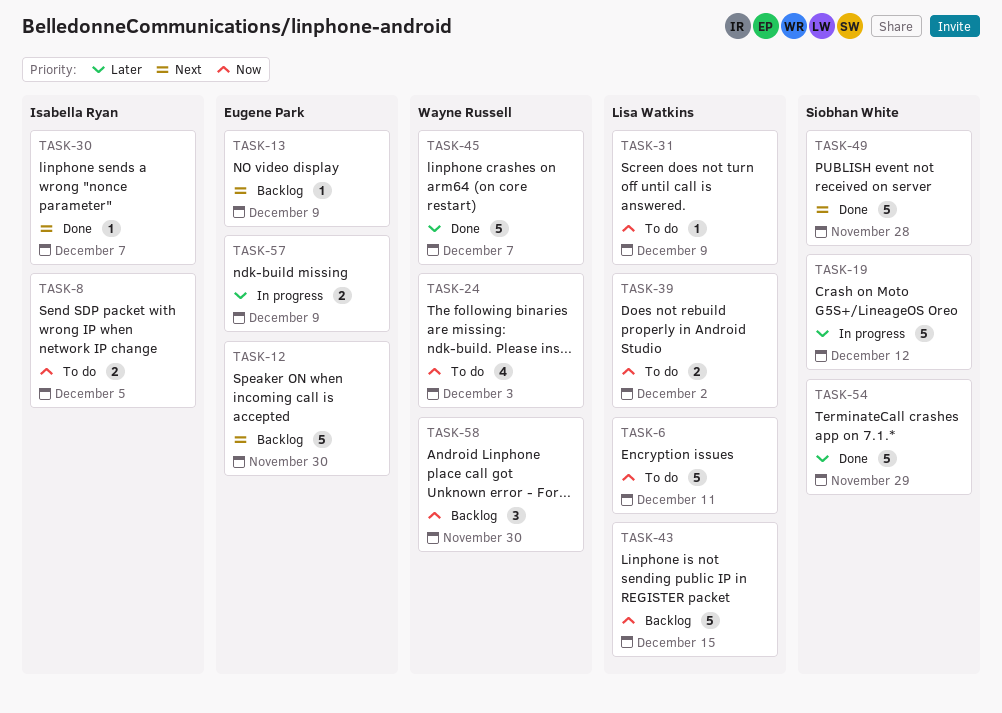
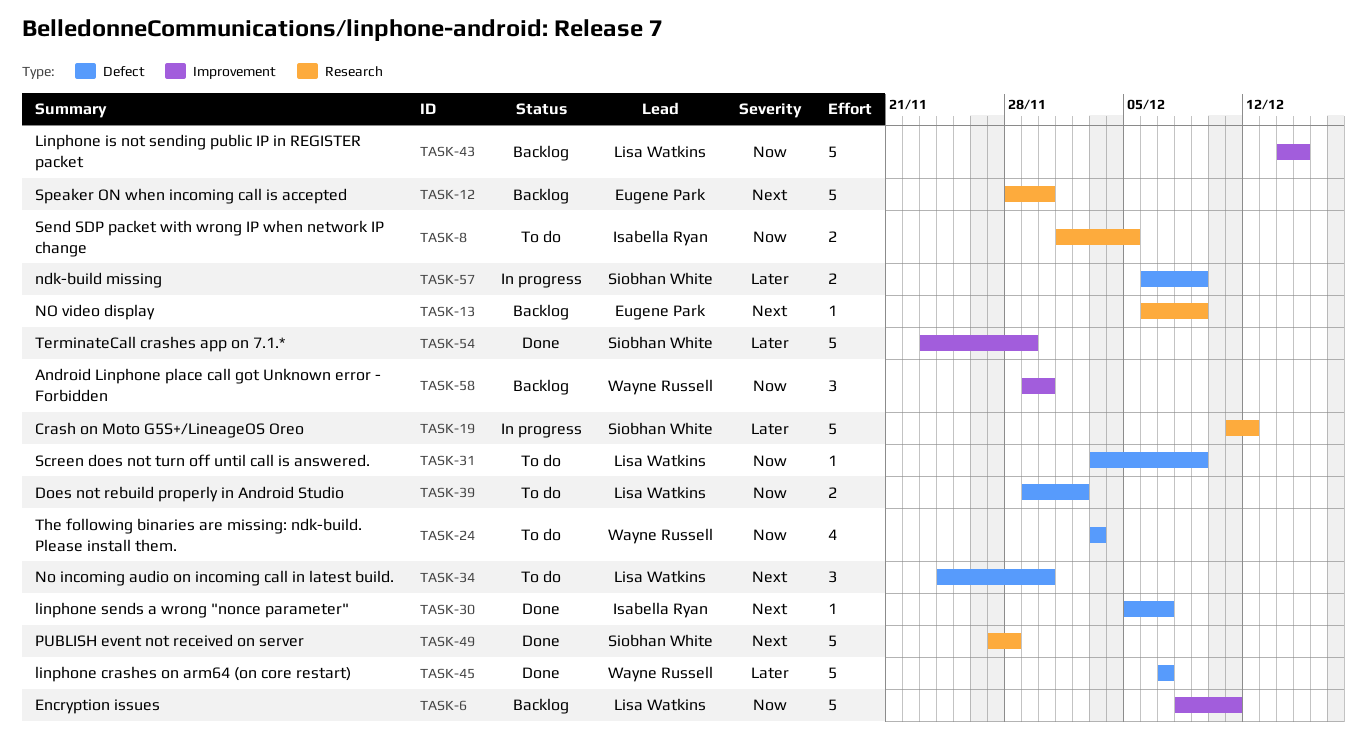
TASK-6, status: To do -> Backlog
TASK-34: none -> present
TASK-57, owner: Eugene Park -> Siobhan White

